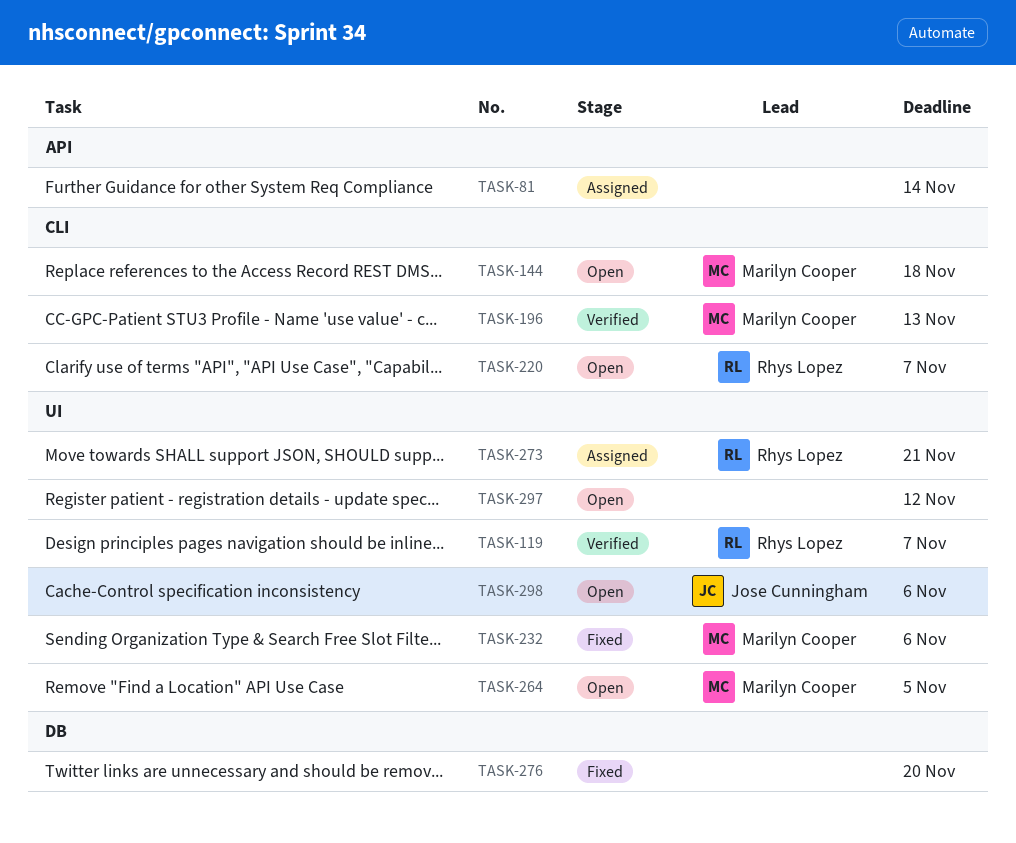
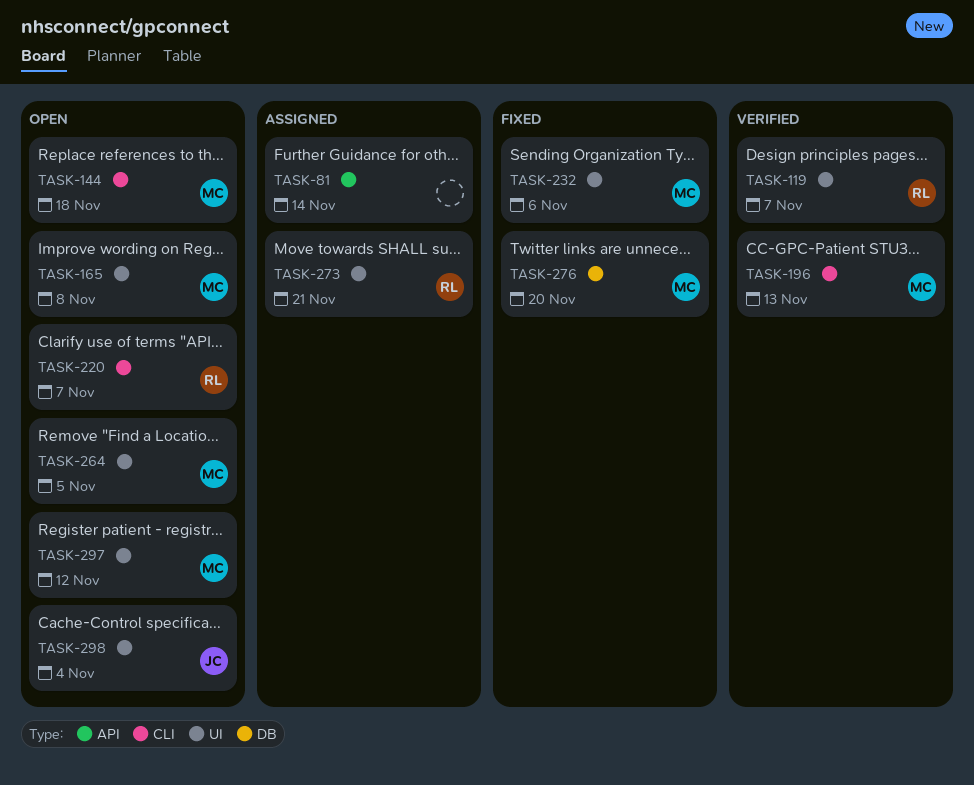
TASK-165: none -> present
TASK-276, owner: none -> Marilyn Cooper
TASK-297, owner: none -> Marilyn Cooper
TASK-298, due: Nov 6 -> Nov 4

